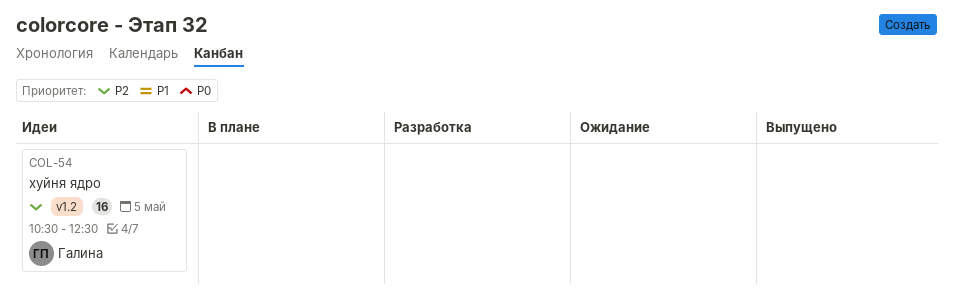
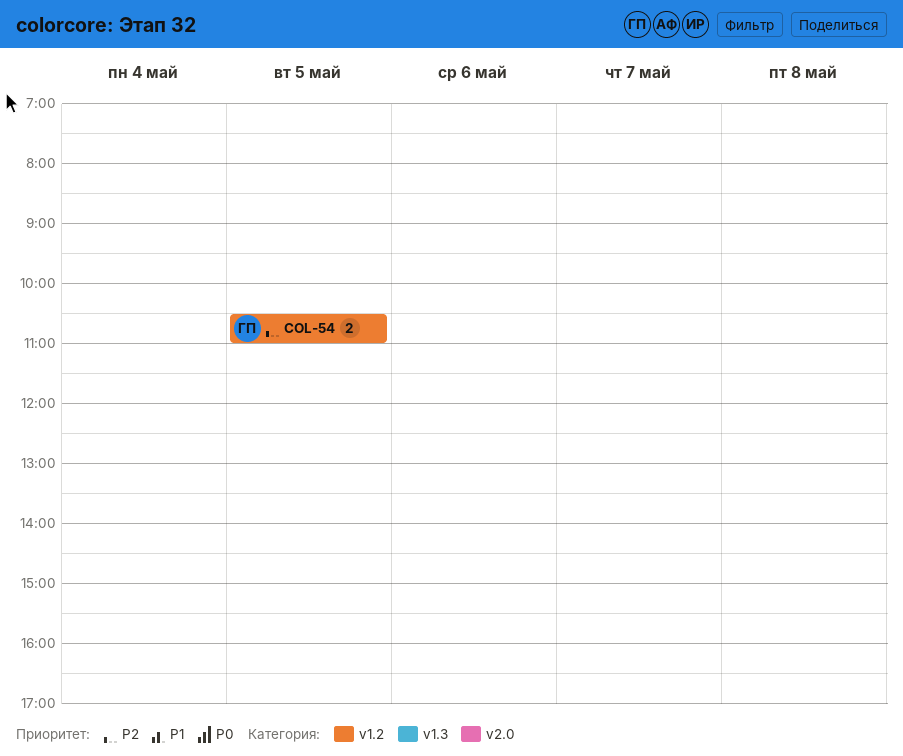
COL-54, estimate: 16 -> 2
COL-54, ends: 12:30 -> 11:00

